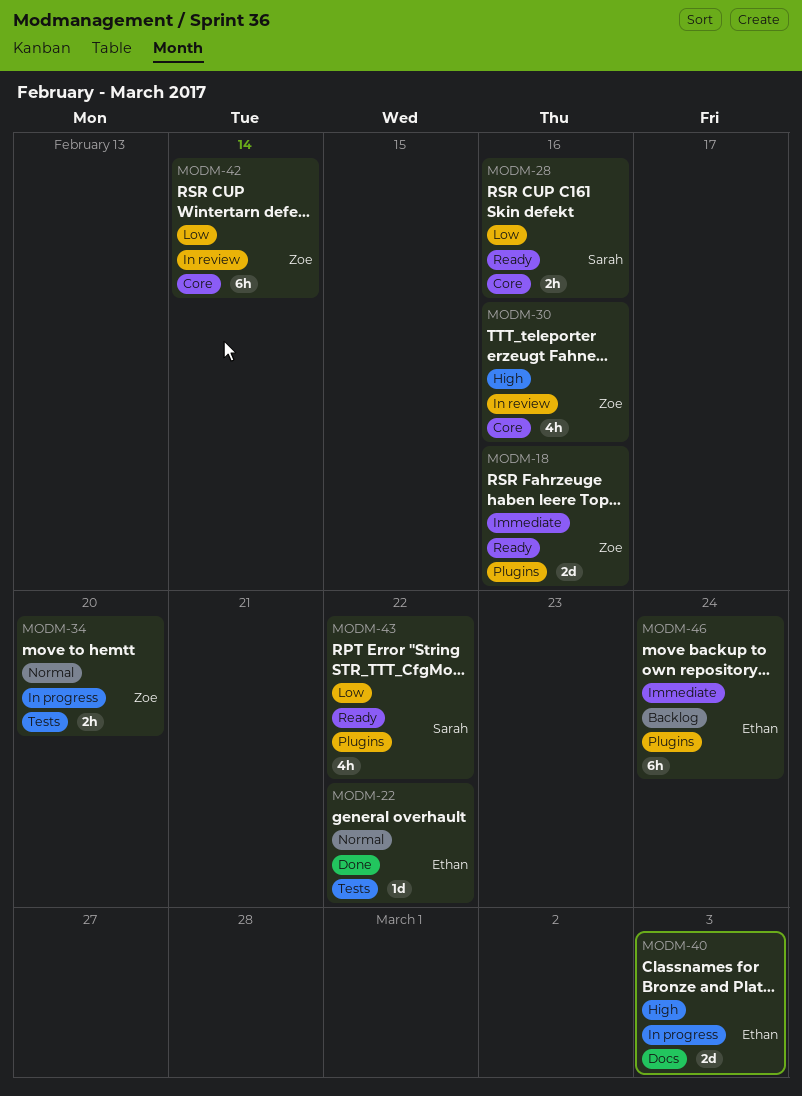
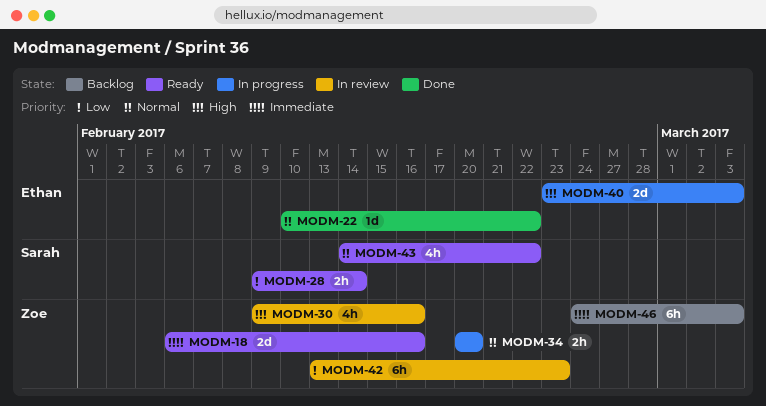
MODM-28, due: Feb 16 -> Feb 14
MODM-42, due: Feb 14 -> Feb 23
MODM-43, priority: Low -> Normal
MODM-46, owner: Ethan -> Zoe
MODM-46, due: Feb 24 -> Mar 3

